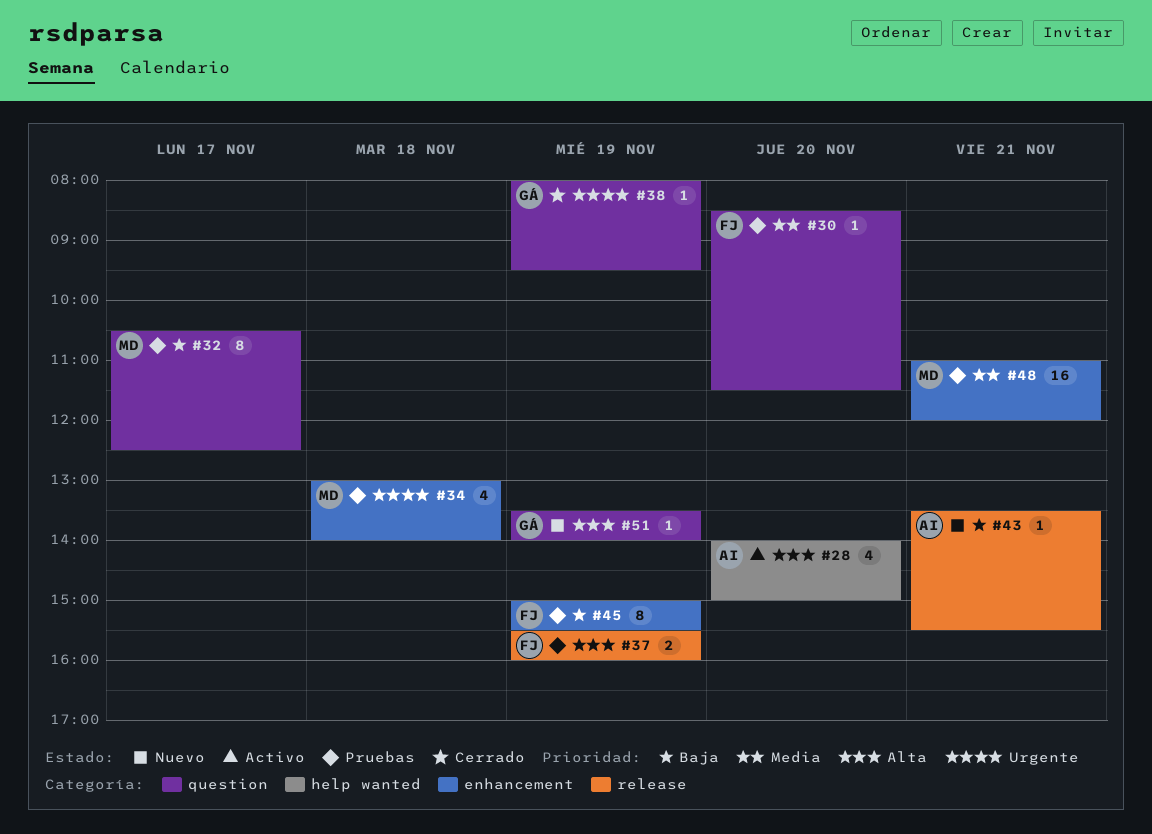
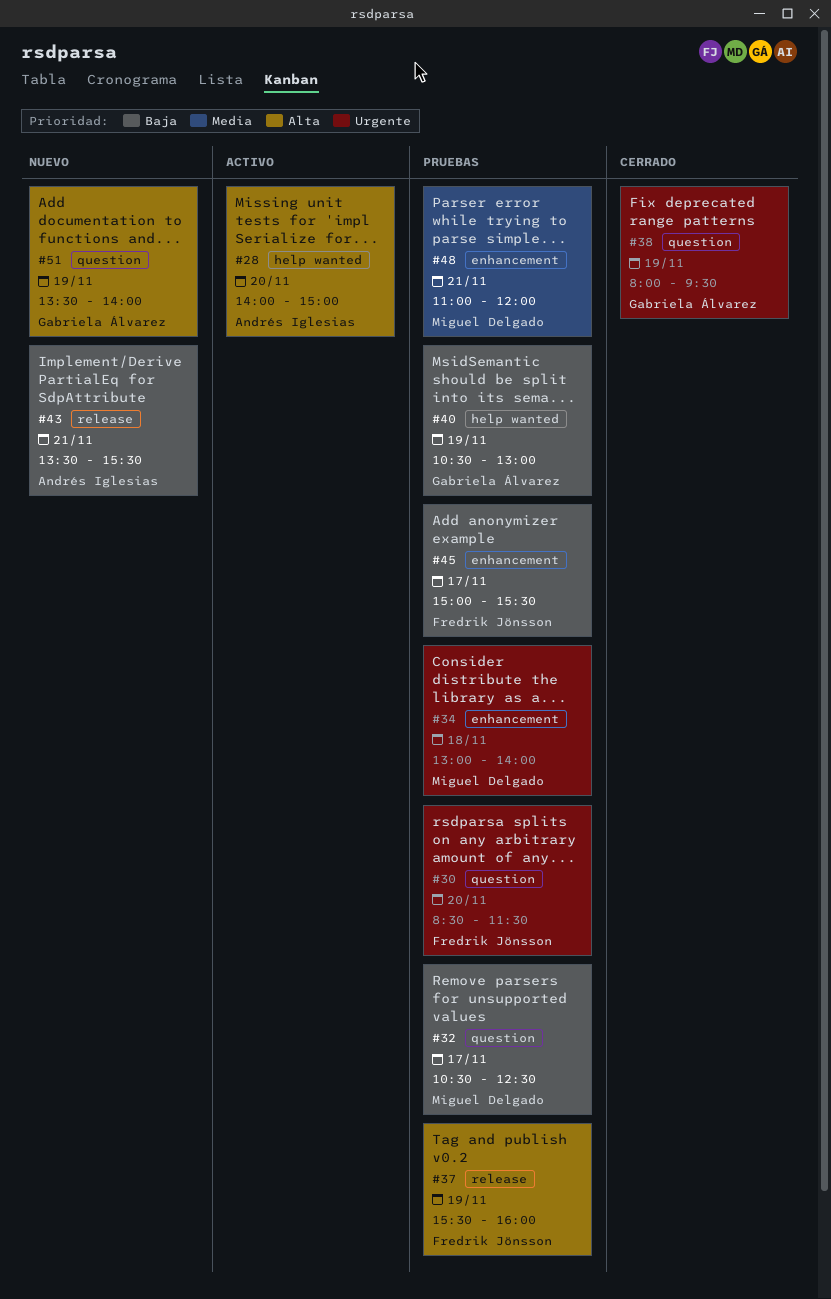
#30, priority: Media -> Urgente
#40: none -> present
#45, day: Nov 19 -> Nov 17

